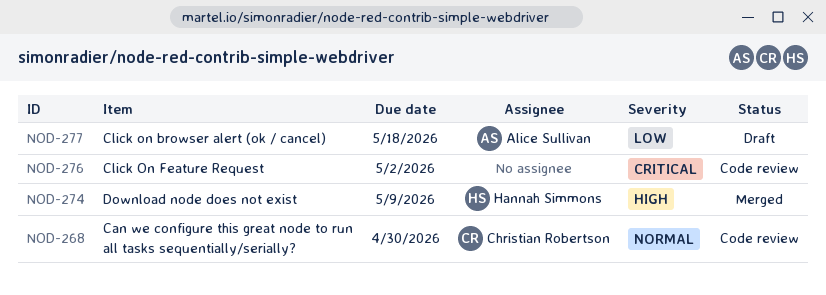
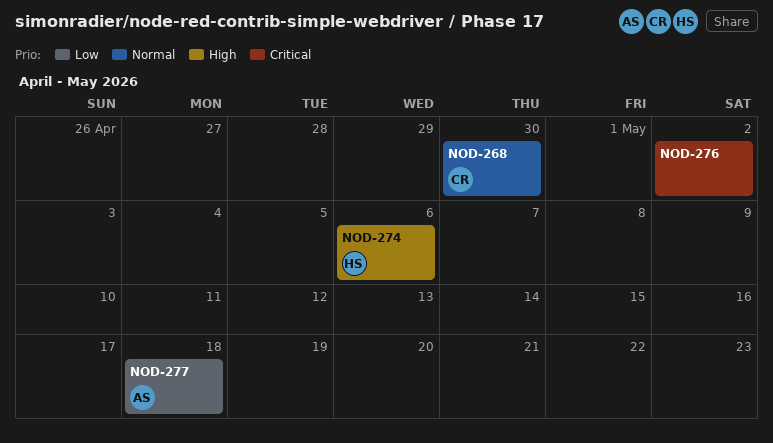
NOD-274, due: May 9 -> May 6

